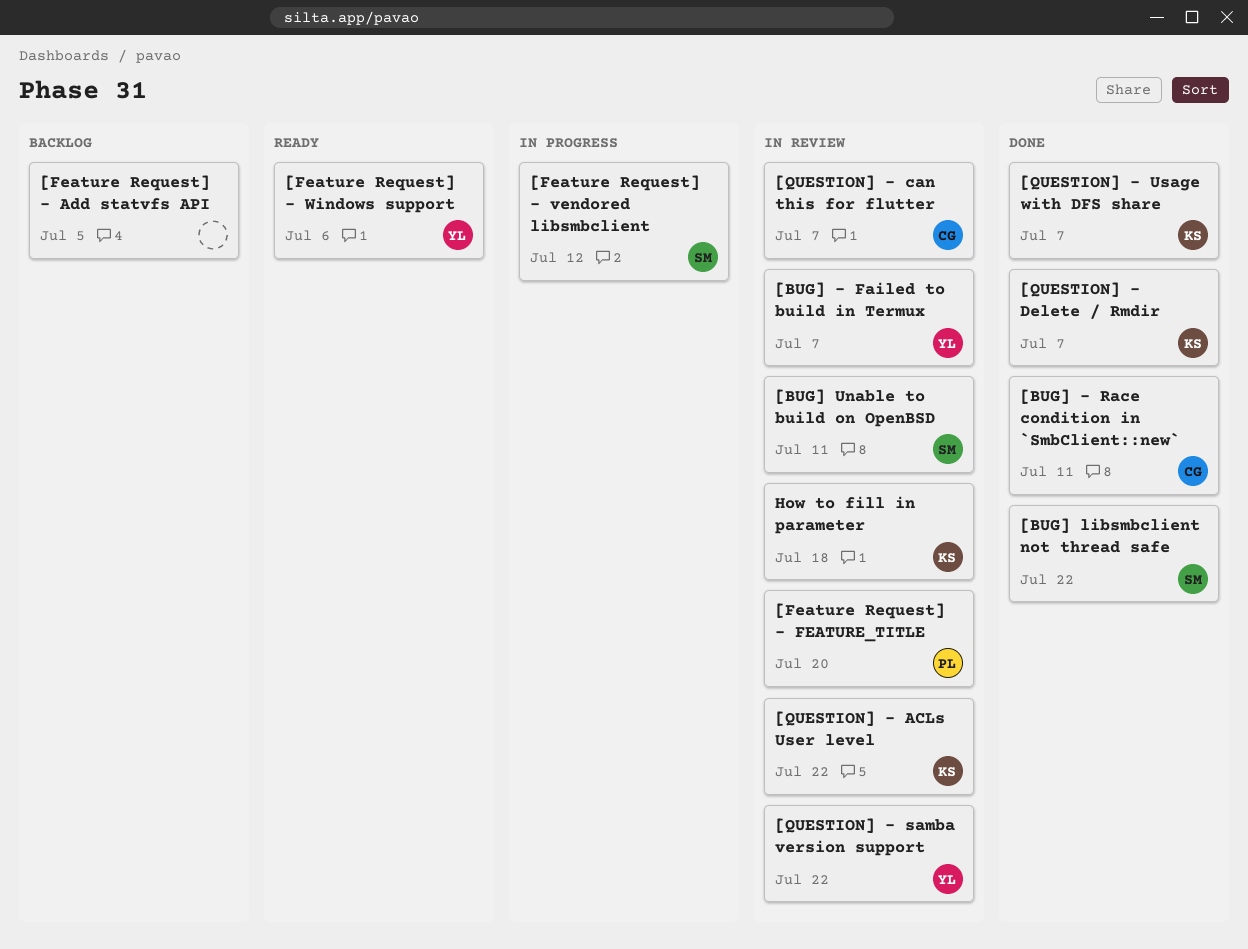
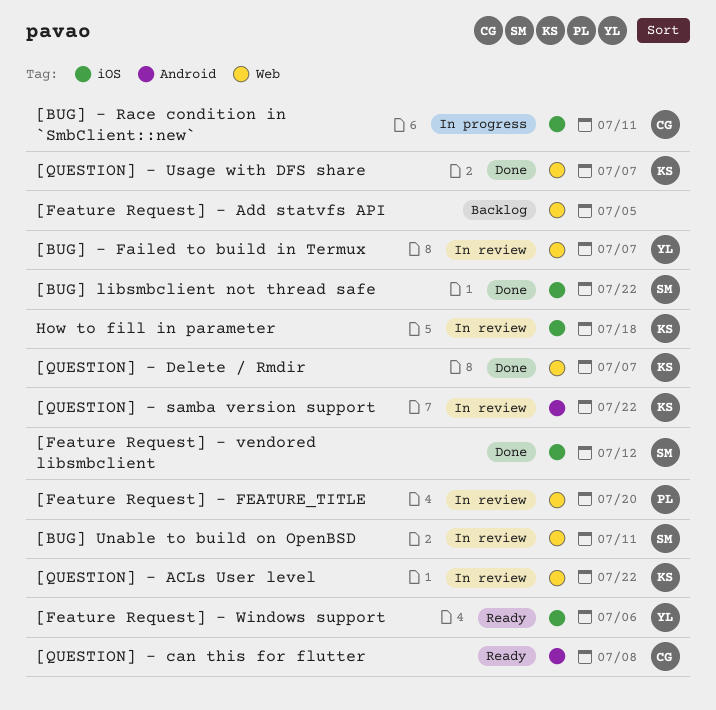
[BUG] - Race condition in `SmbClient::new`, status: Done -> In progress
[Feature Request] - vendored libsmbclient, status: In progress -> Done
[QUESTION] - can this for flutter, status: In review -> Ready
[QUESTION] - can this for flutter, due: Jul 7 -> Jul 8
[QUESTION] - samba version support, owner: YL -> KS

